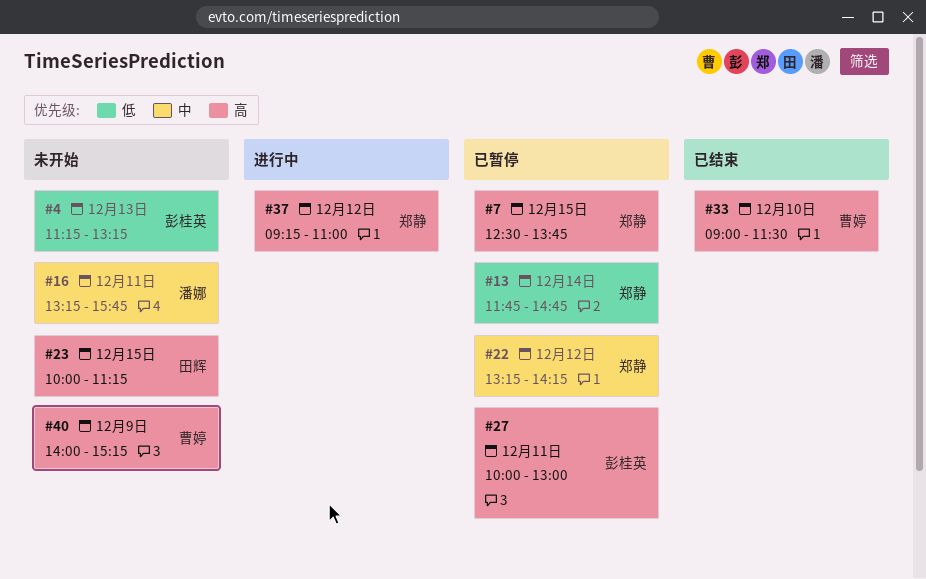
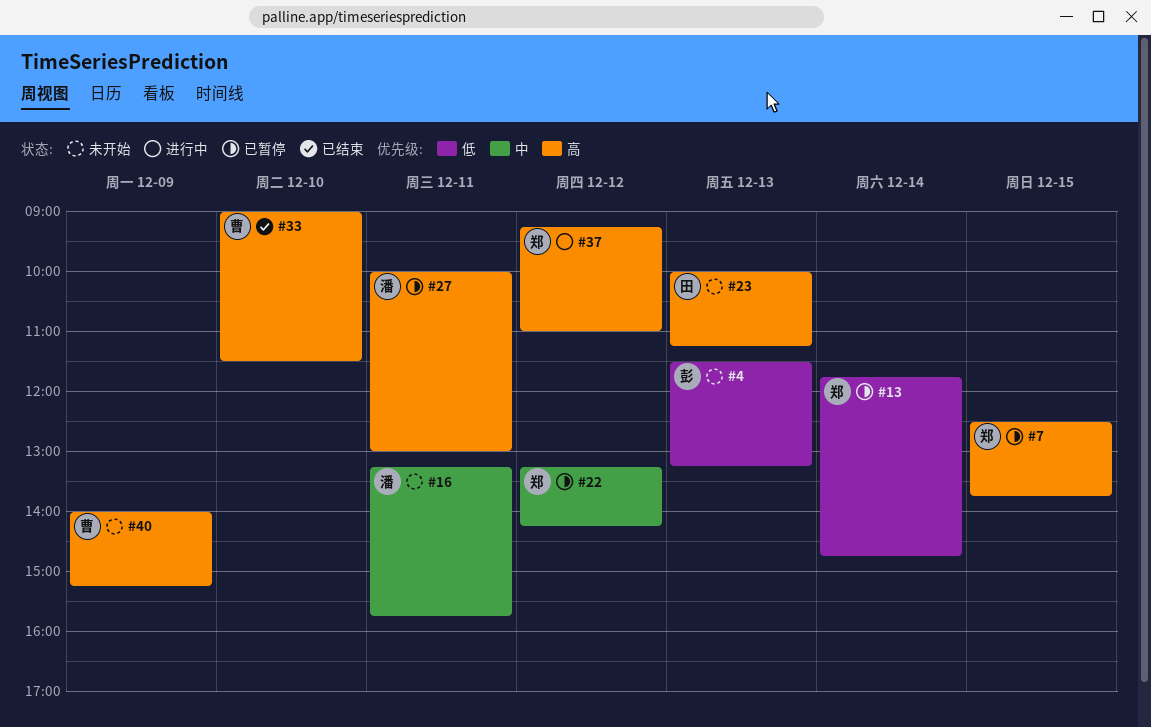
#4, begins: 11:15 -> 11:30
#23, day: Dec 15 -> Dec 13
#27, owner: 彭桂英 -> 潘娜

